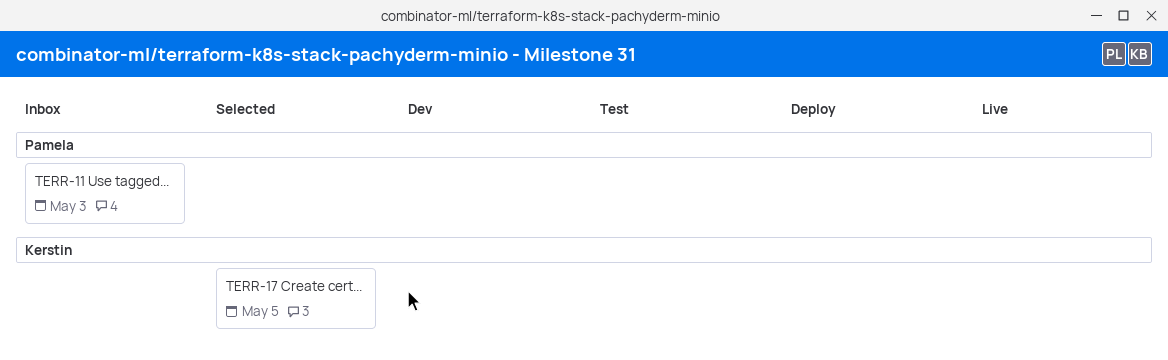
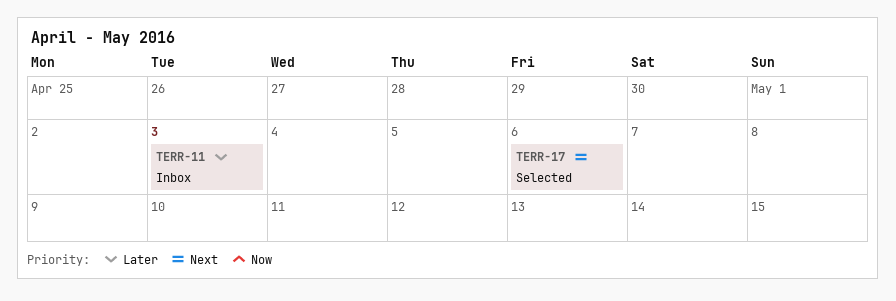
TERR-17, due: May 5 -> May 6

